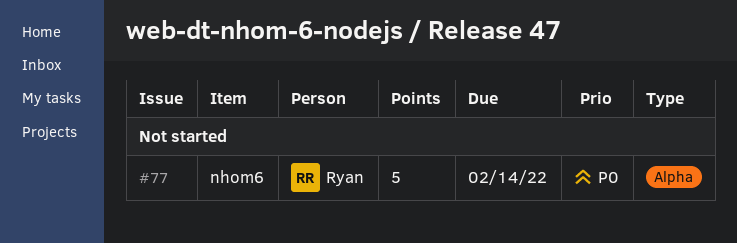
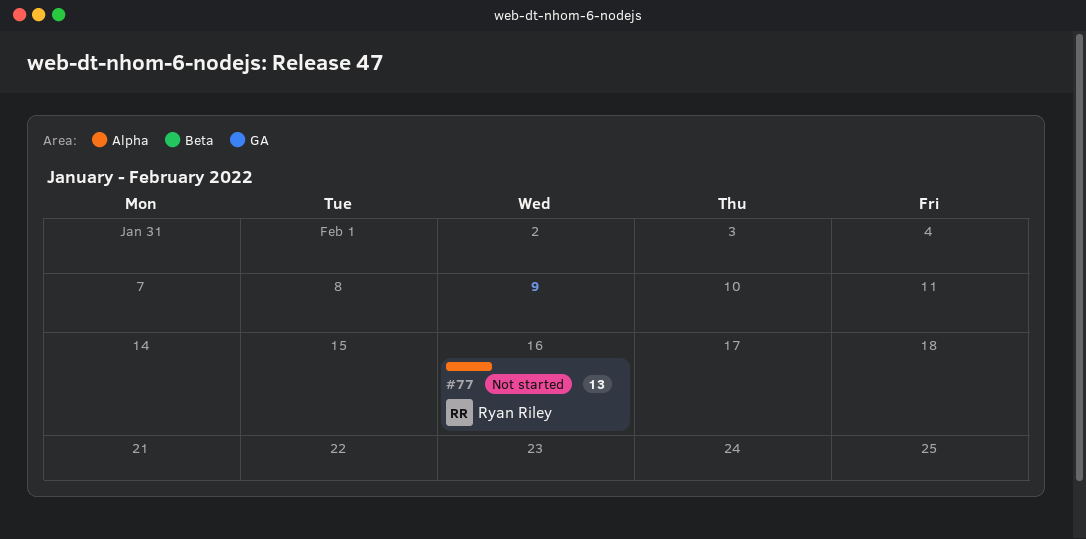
#77, estimate: 5 -> 13
#77, due: Feb 14 -> Feb 16

